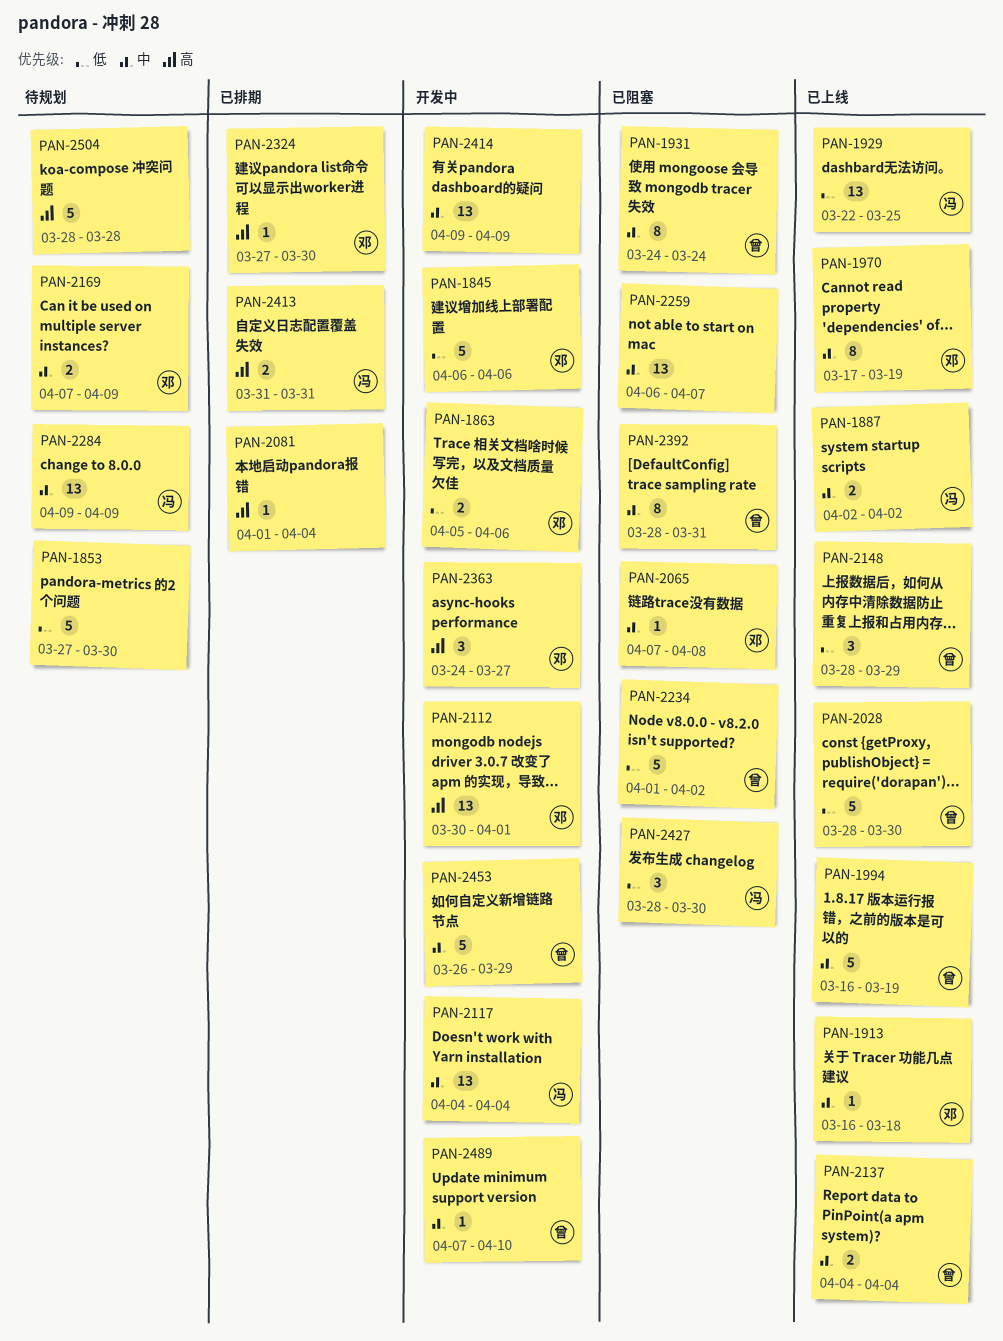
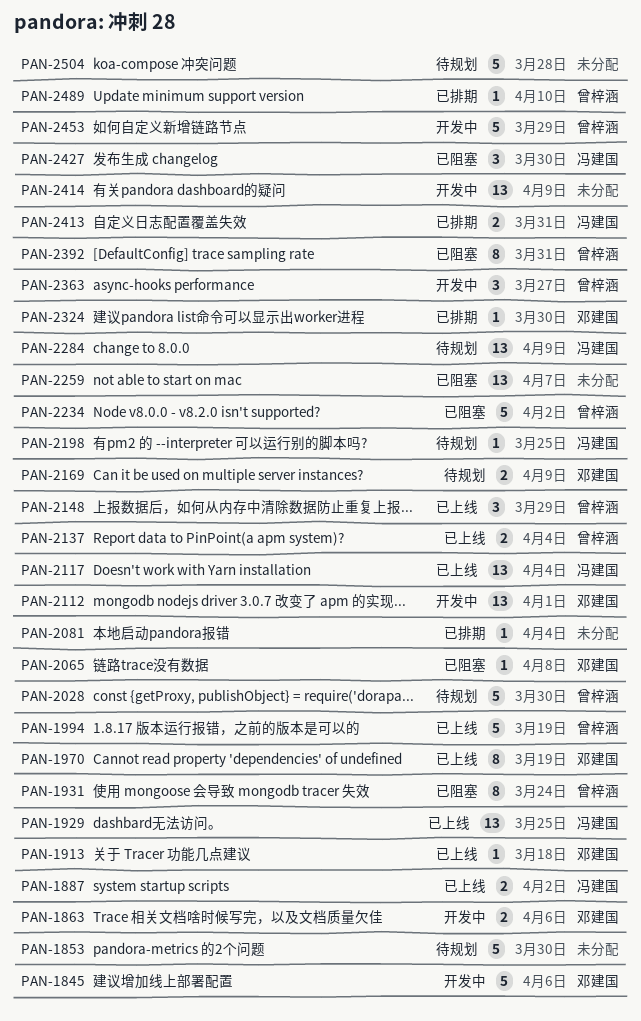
PAN-2028, status: 已上线 -> 待规划
PAN-2117, status: 开发中 -> 已上线
PAN-2198: none -> present
PAN-2363, owner: 邓建国 -> 曾梓涵
PAN-2489, status: 开发中 -> 已排期

